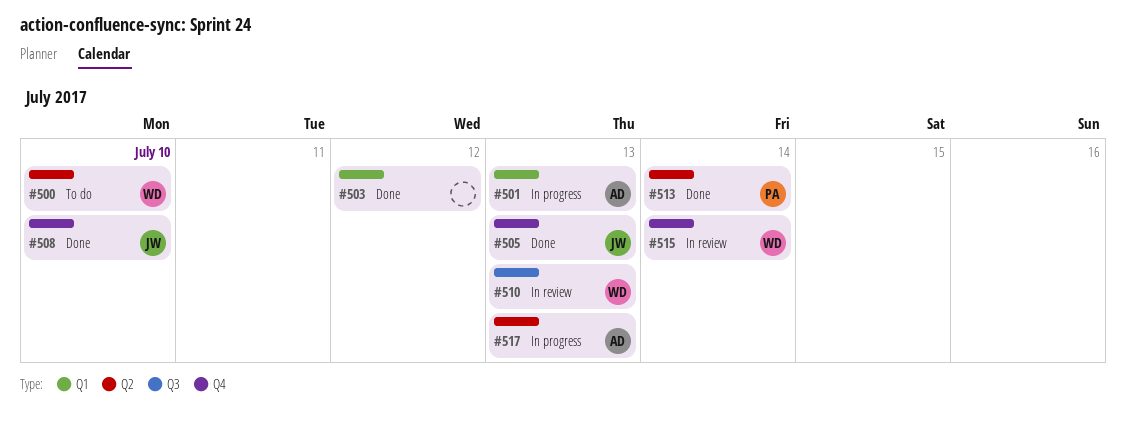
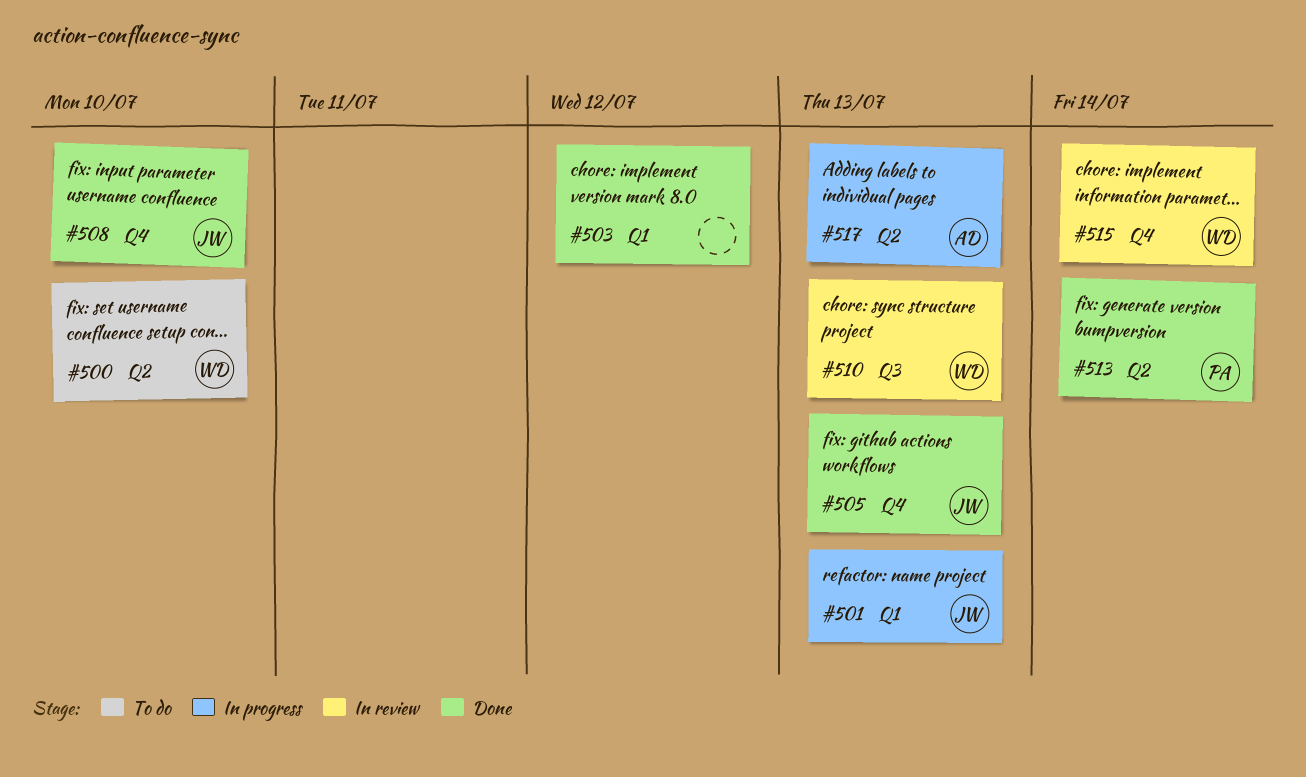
#501, owner: AD -> JW

